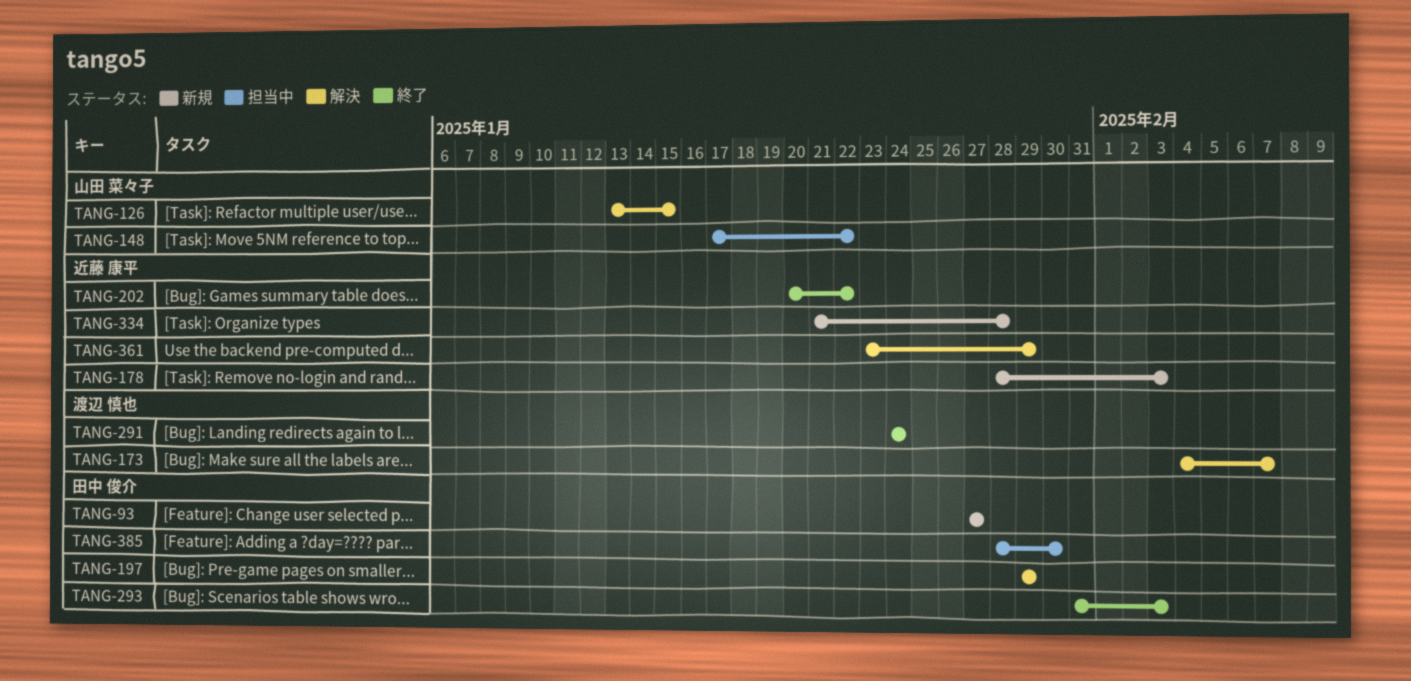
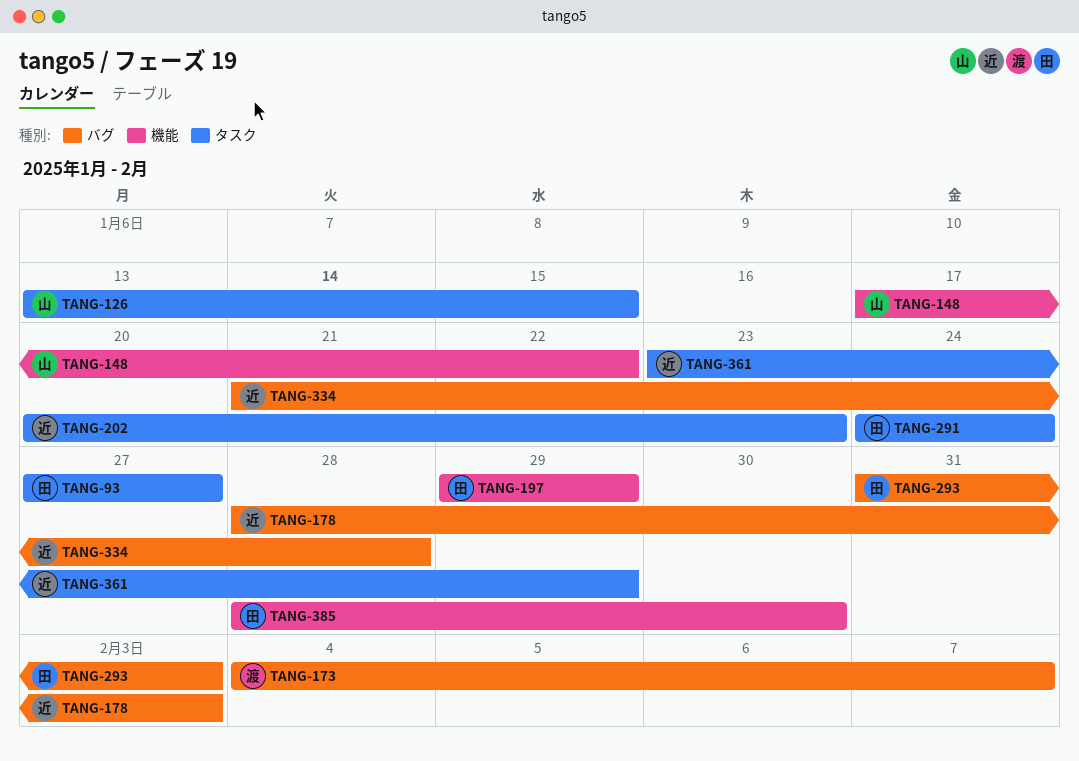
TANG-202, due: Jan 22 -> Jan 23
TANG-291, owner: 渡辺 慎也 -> 田中 俊介

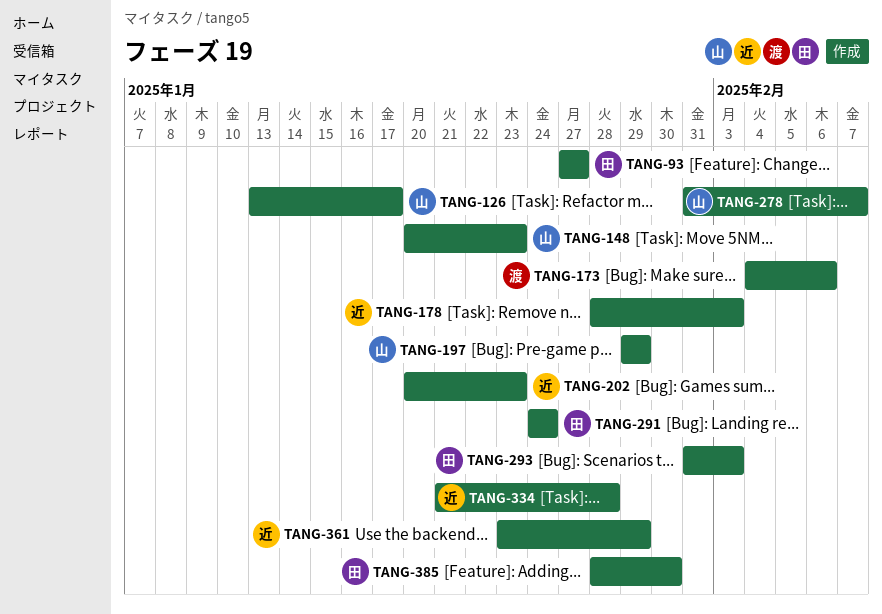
TANG-126, due: Jan 15 -> Jan 17
TANG-148, start: Jan 17 -> Jan 20
TANG-148, due: Jan 22 -> Jan 23
TANG-173, due: Feb 7 -> Feb 6
TANG-197, owner: 田 -> 山
TANG-278: none -> present

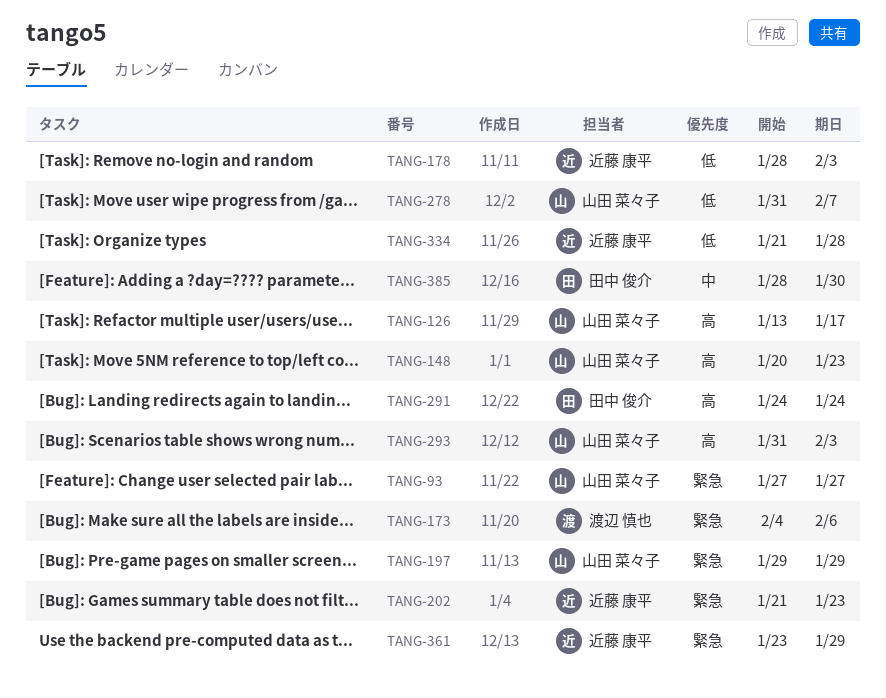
TANG-93, owner: 田中 俊介 -> 山田 菜々子
TANG-202, start: Jan 20 -> Jan 21
TANG-293, owner: 田中 俊介 -> 山田 菜々子

